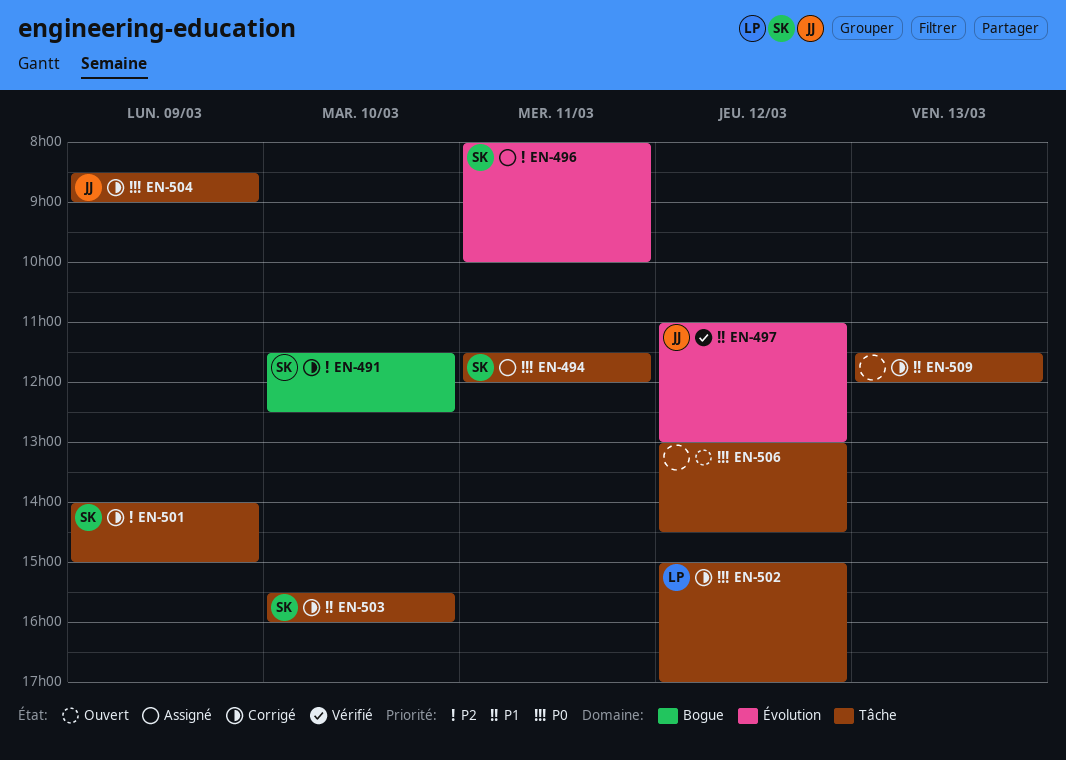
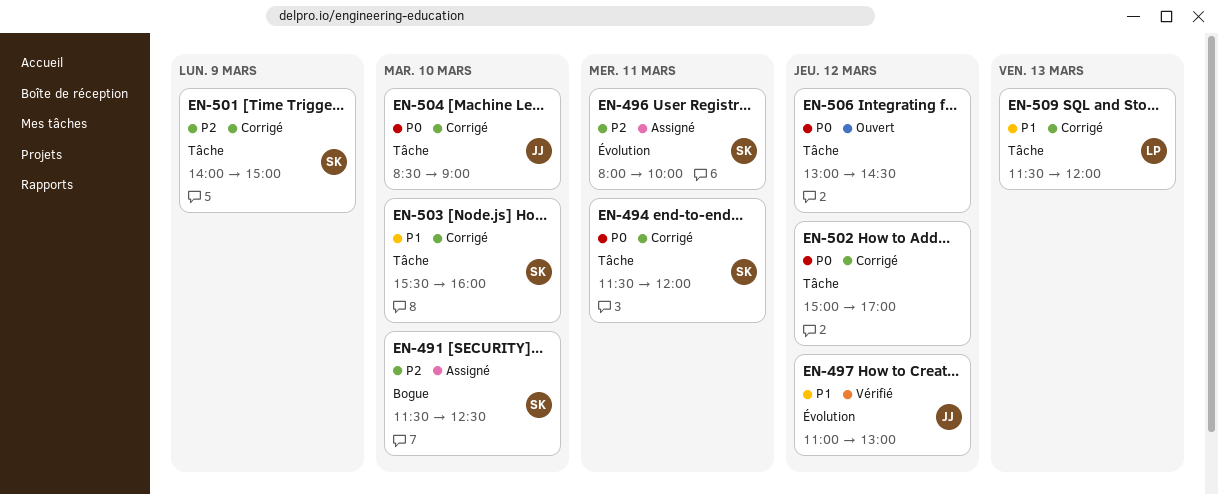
EN-491, status: Corrigé -> Assigné
EN-494, status: Assigné -> Corrigé
EN-502, owner: LP -> none
EN-504, day: Mar 9 -> Mar 10
EN-509, owner: none -> LP

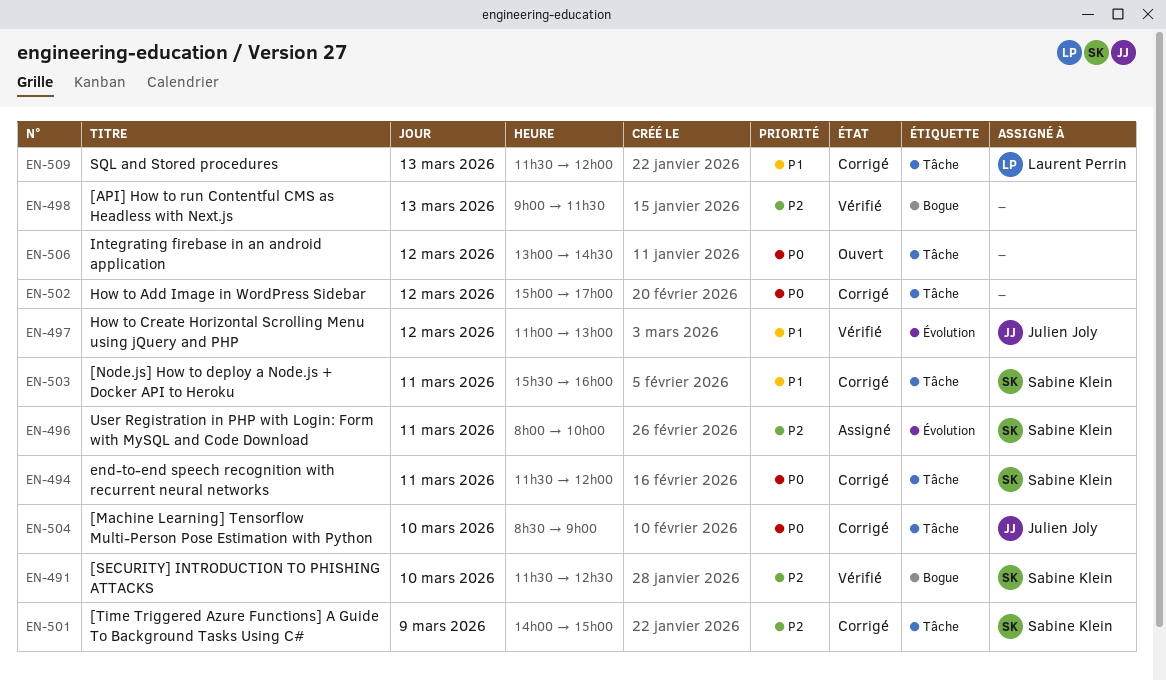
EN-491, status: Assigné -> Vérifié
EN-498: none -> present
EN-503, day: Mar 10 -> Mar 11

